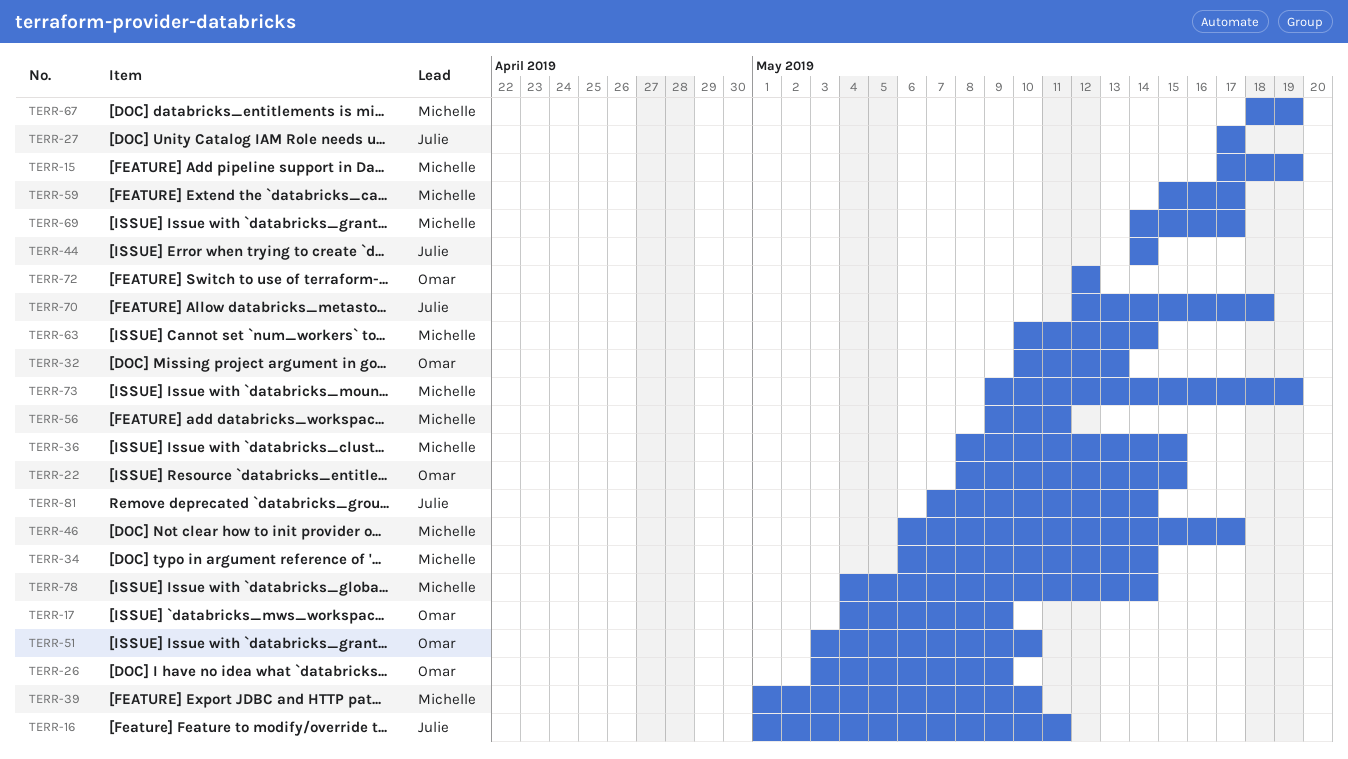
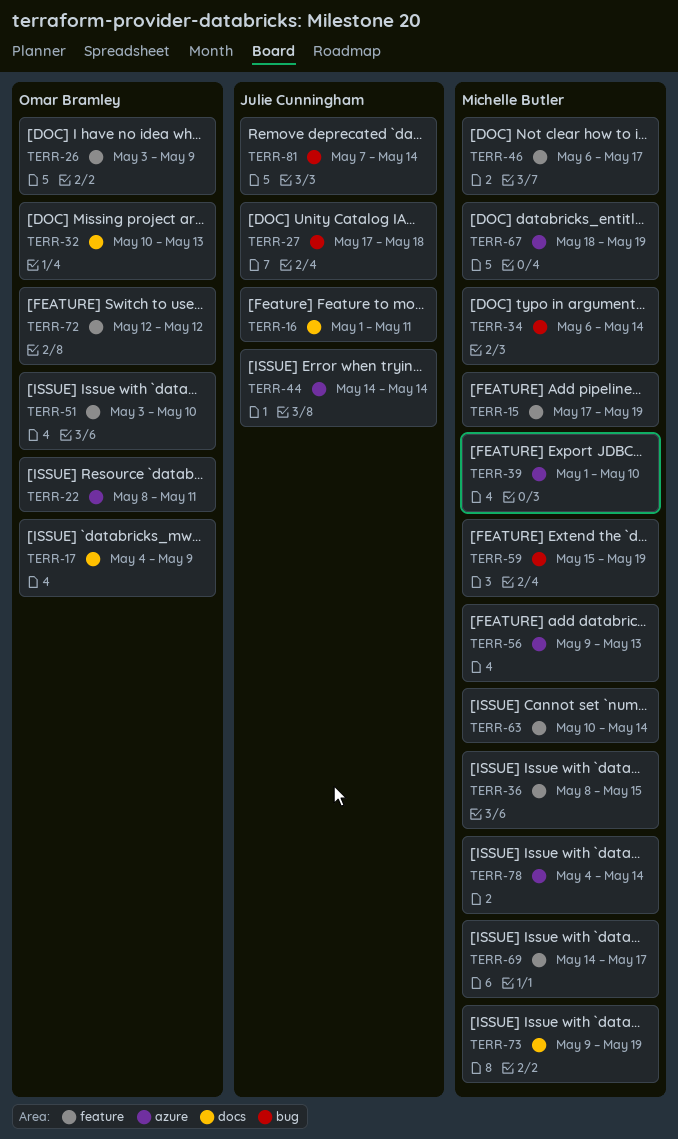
TERR-22, due: May 15 -> May 11
TERR-27, due: May 17 -> May 18
TERR-56, due: May 11 -> May 13
TERR-59, due: May 17 -> May 19
TERR-70: present -> none

